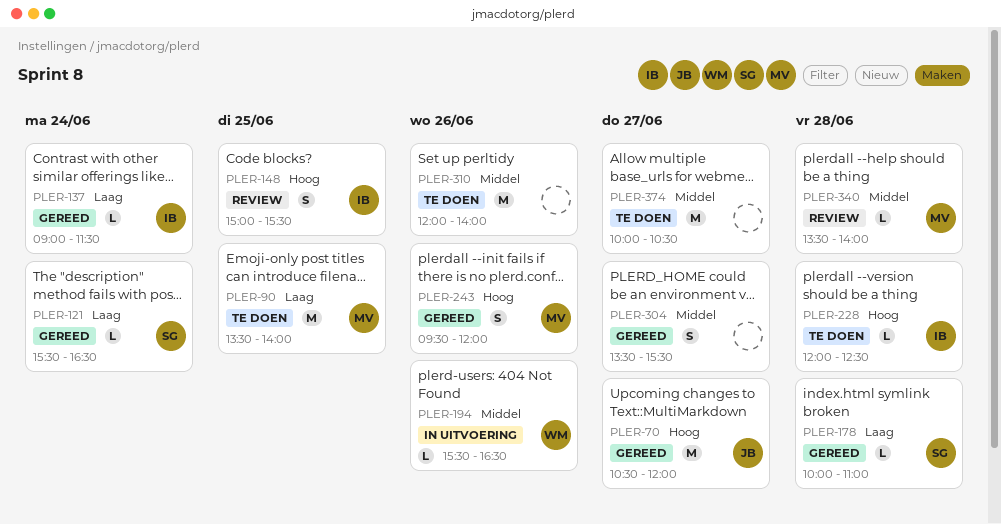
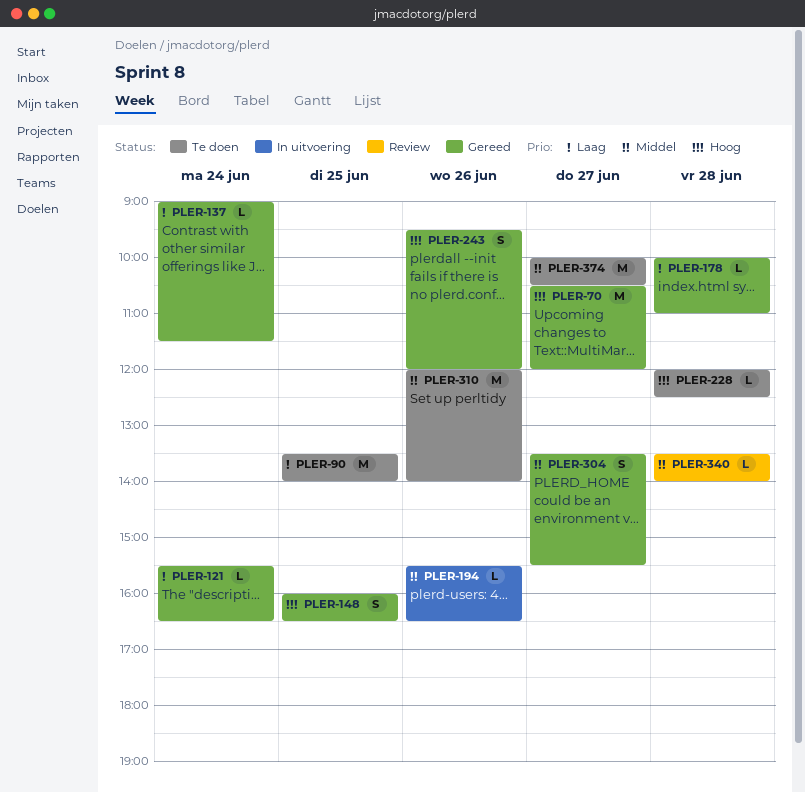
PLER-148, status: Review -> Gereed
PLER-148, begins: 15:00 -> 16:00
PLER-148, ends: 15:30 -> 16:30

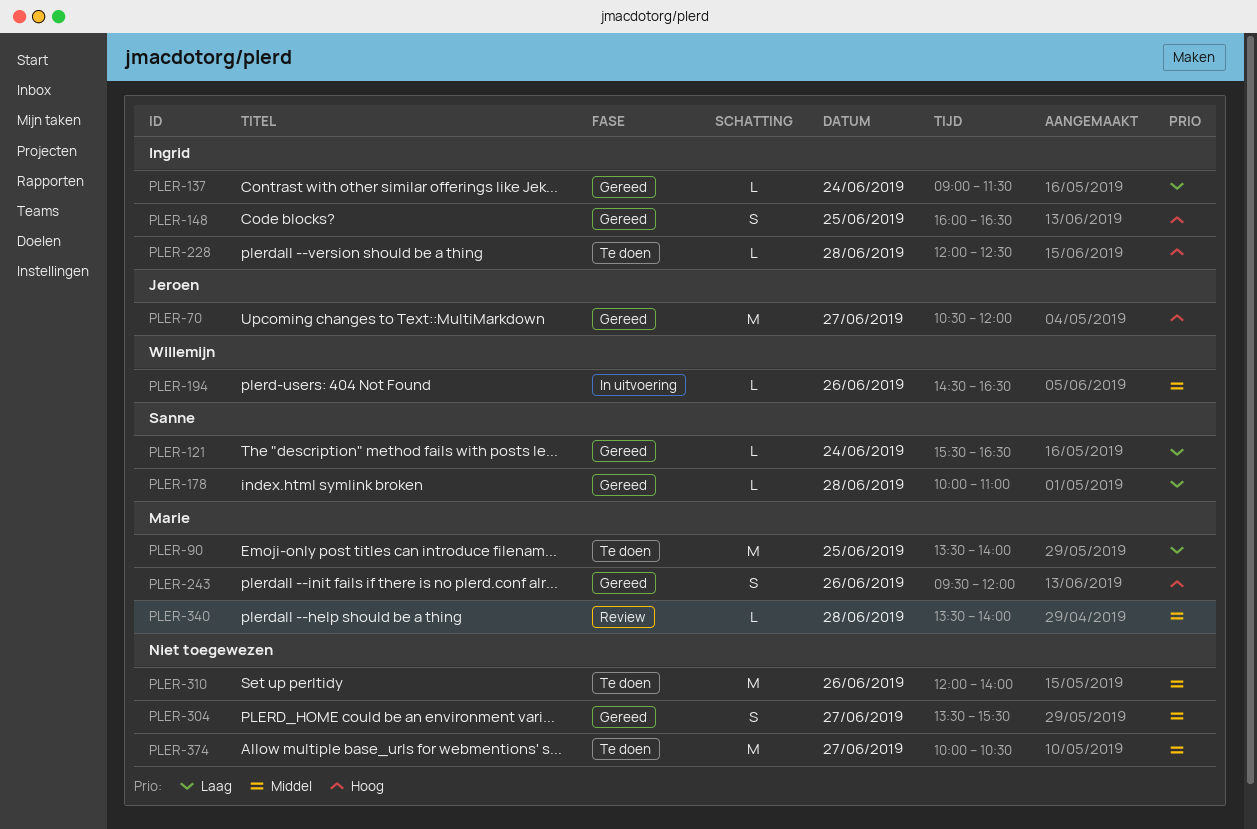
PLER-194, begins: 15:30 -> 14:30

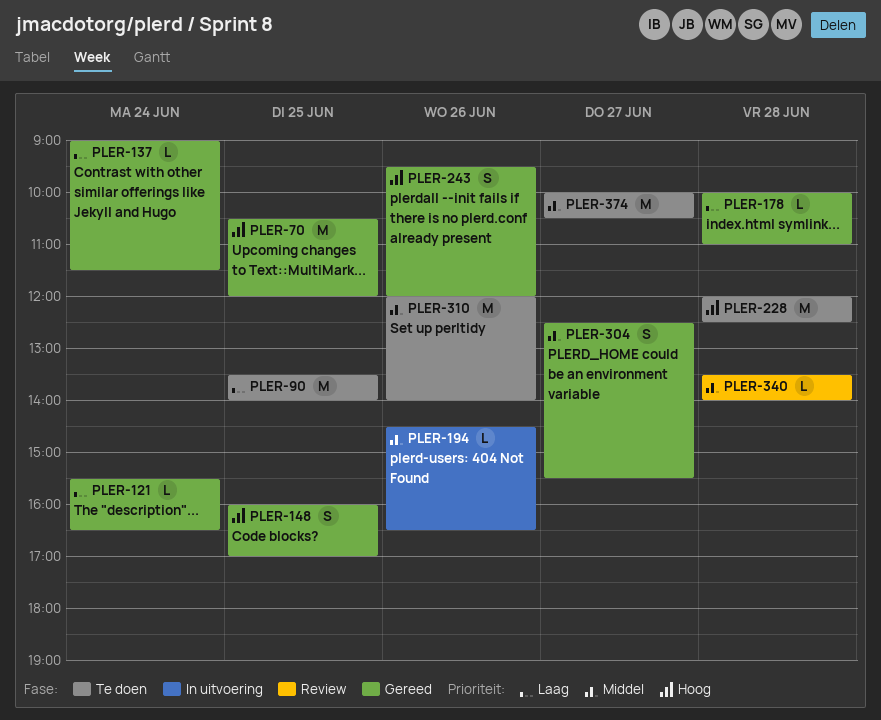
PLER-70, day: Jun 27 -> Jun 25
PLER-148, ends: 16:30 -> 17:00
PLER-228, estimate: L -> M
PLER-304, begins: 13:30 -> 12:30

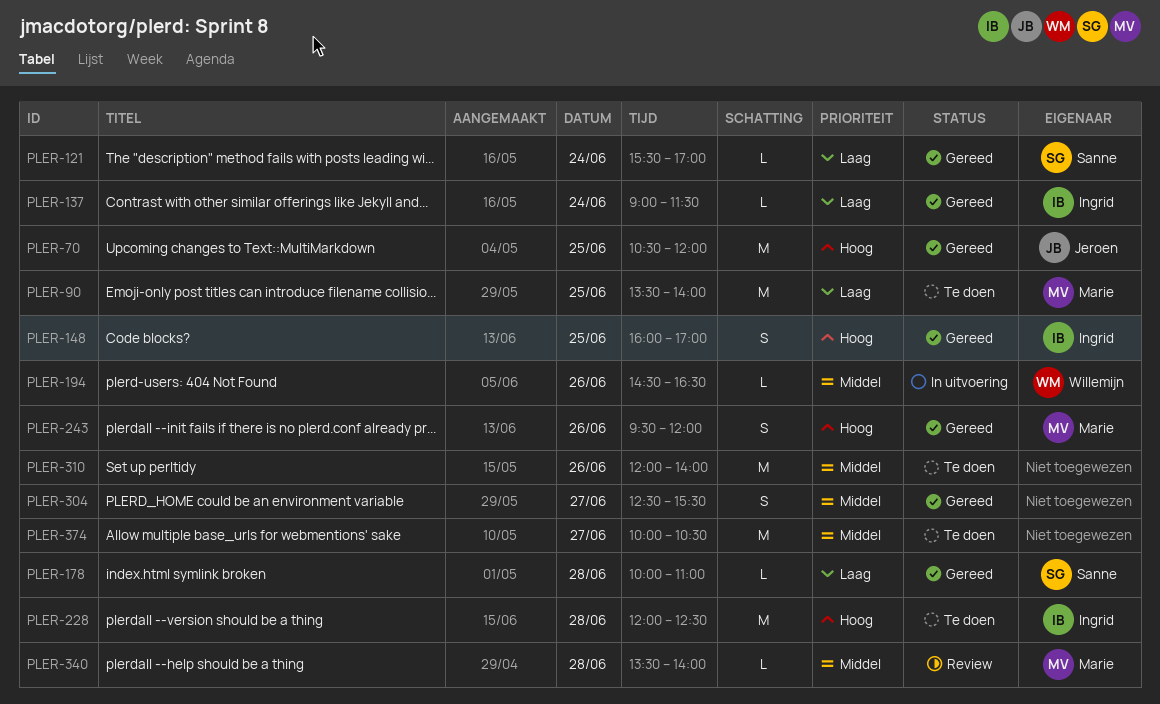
PLER-121, ends: 16:30 -> 17:00

